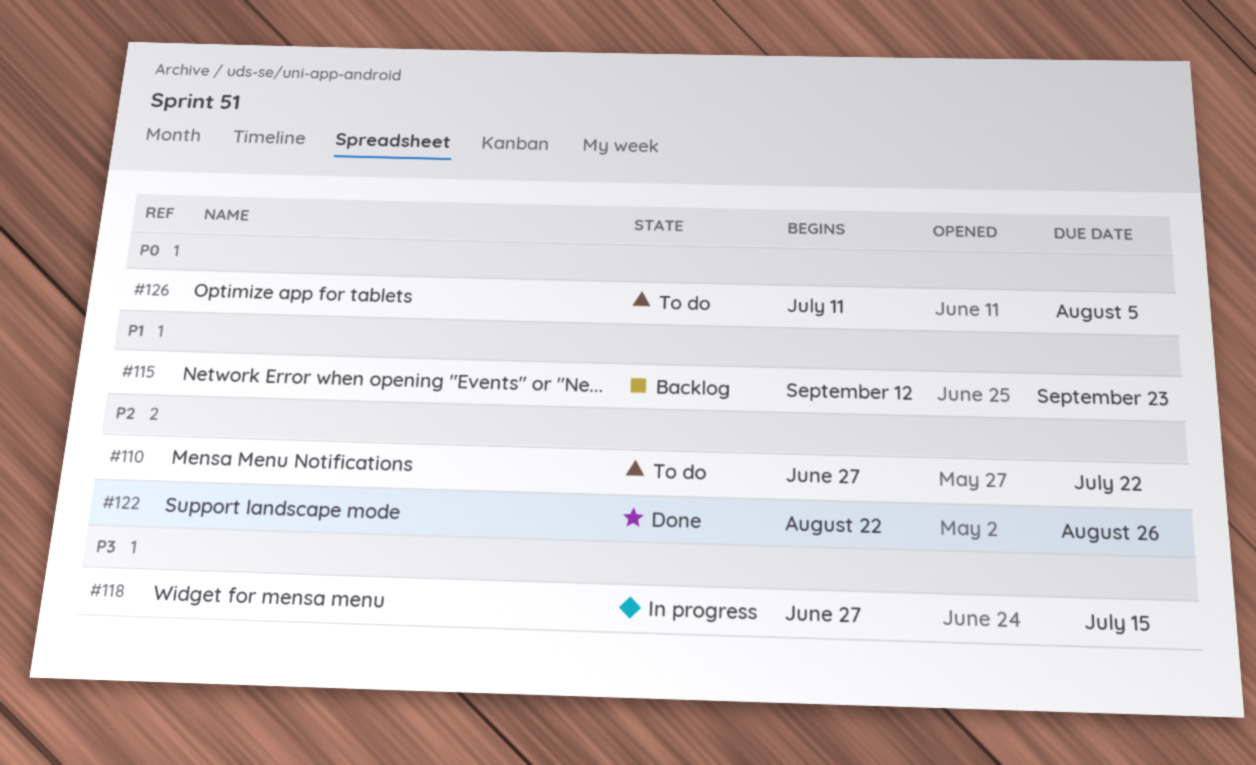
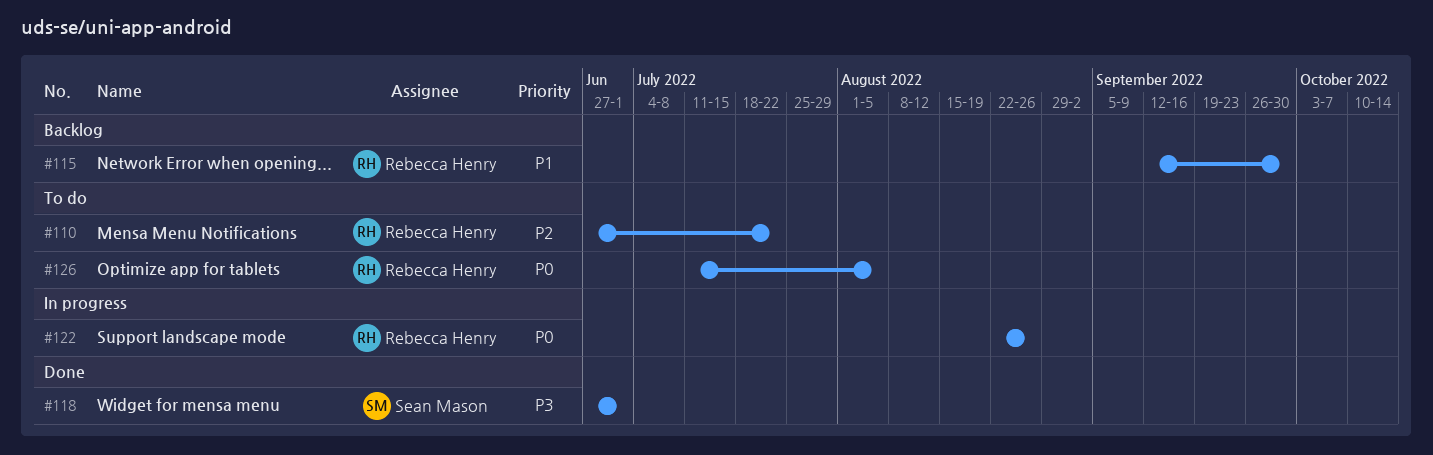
#115, due: Sep 23 -> Sep 30
#118, status: In progress -> Done
#118, due: Jul 15 -> Jul 1
#122, status: Done -> In progress
#122, priority: P2 -> P0

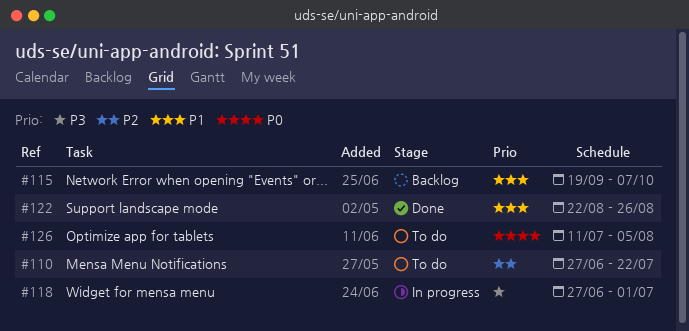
#115, start: Sep 12 -> Sep 19
#115, due: Sep 30 -> Oct 7
#118, status: Done -> In progress
#122, status: In progress -> Done
#122, priority: P0 -> P1

